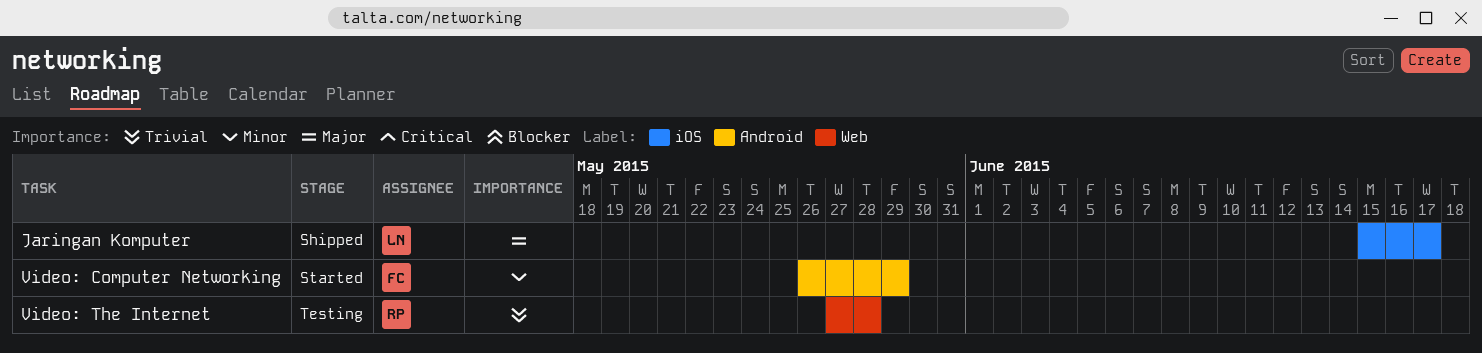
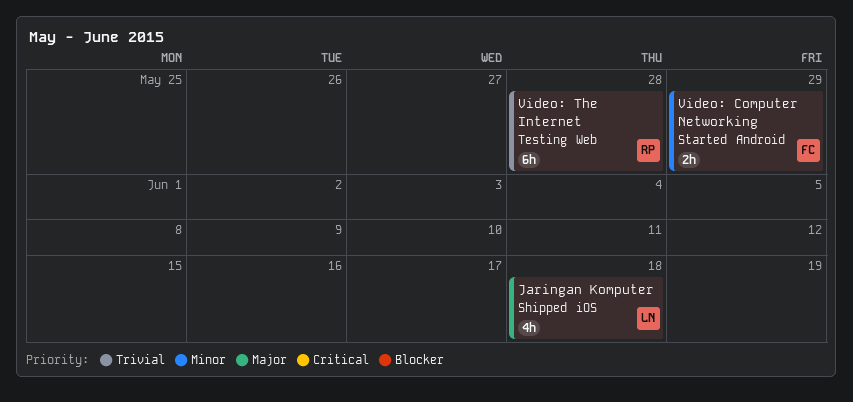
Jaringan Komputer, due: Jun 17 -> Jun 18

